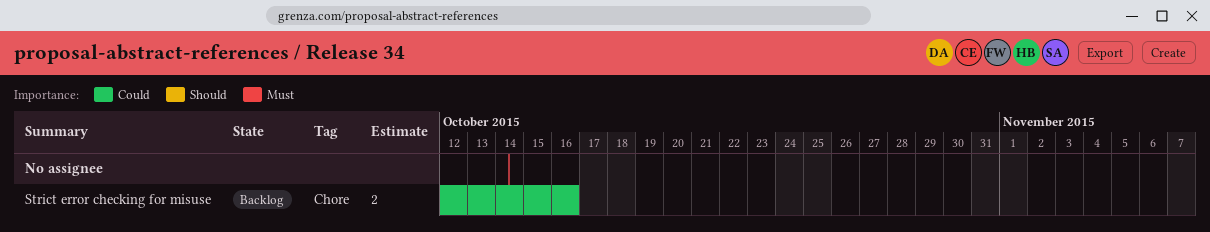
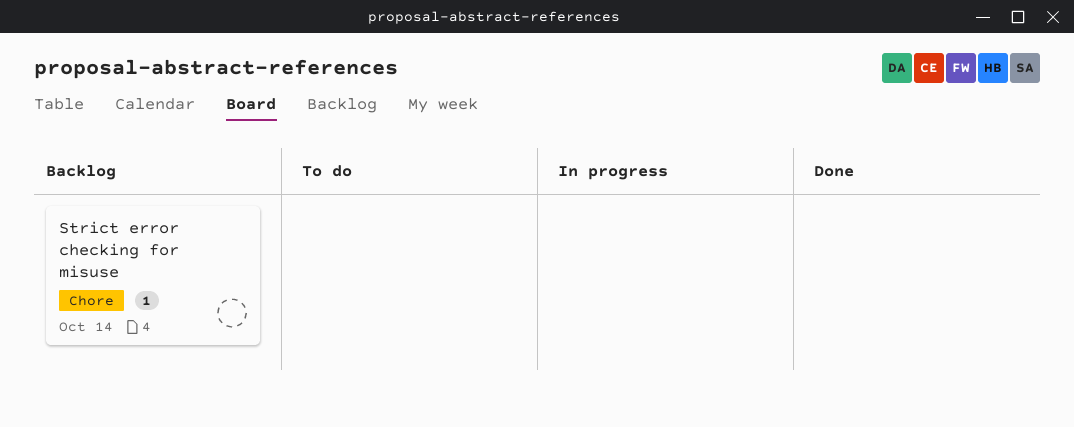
Strict error checking for misuse, estimate: 2 -> 1
Strict error checking for misuse, due: Oct 16 -> Oct 14

